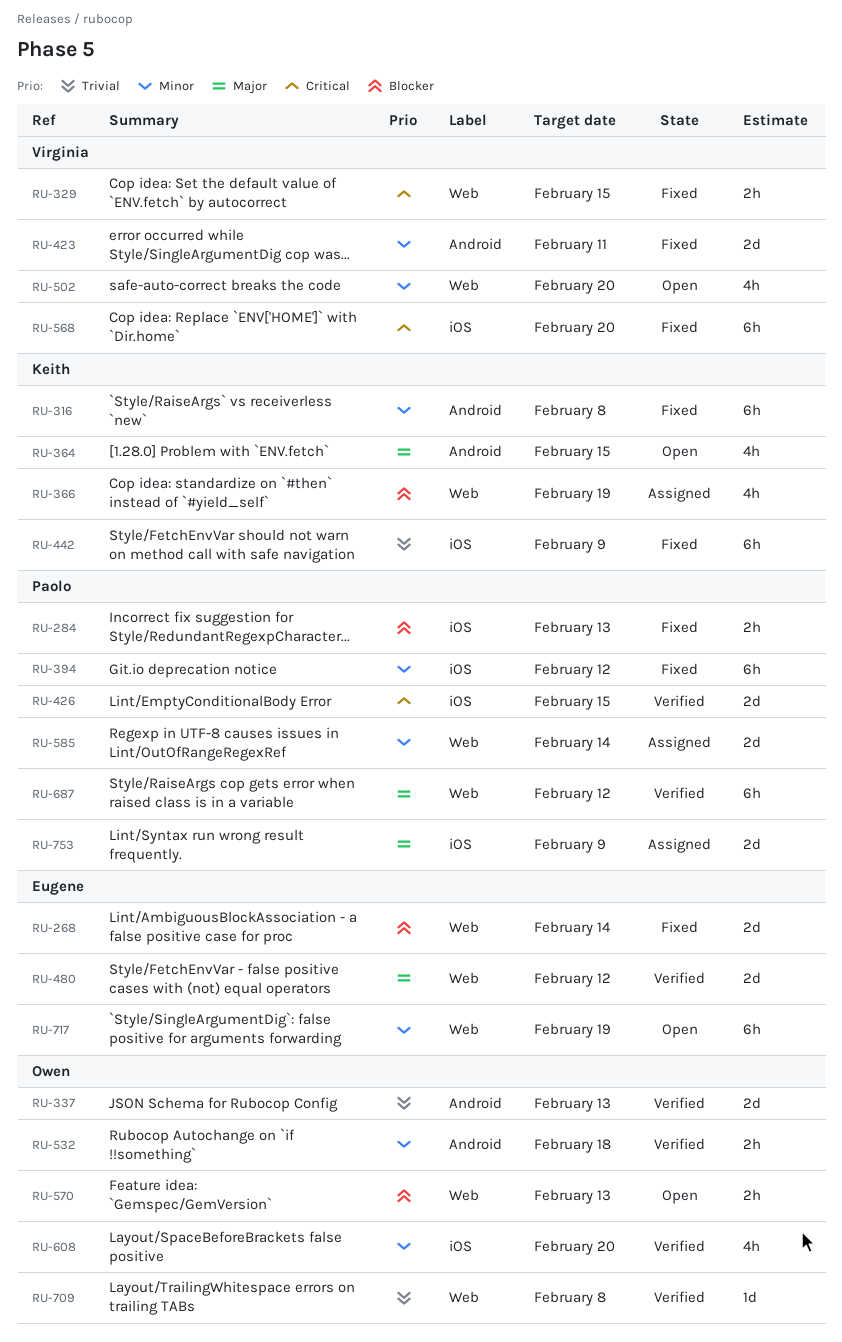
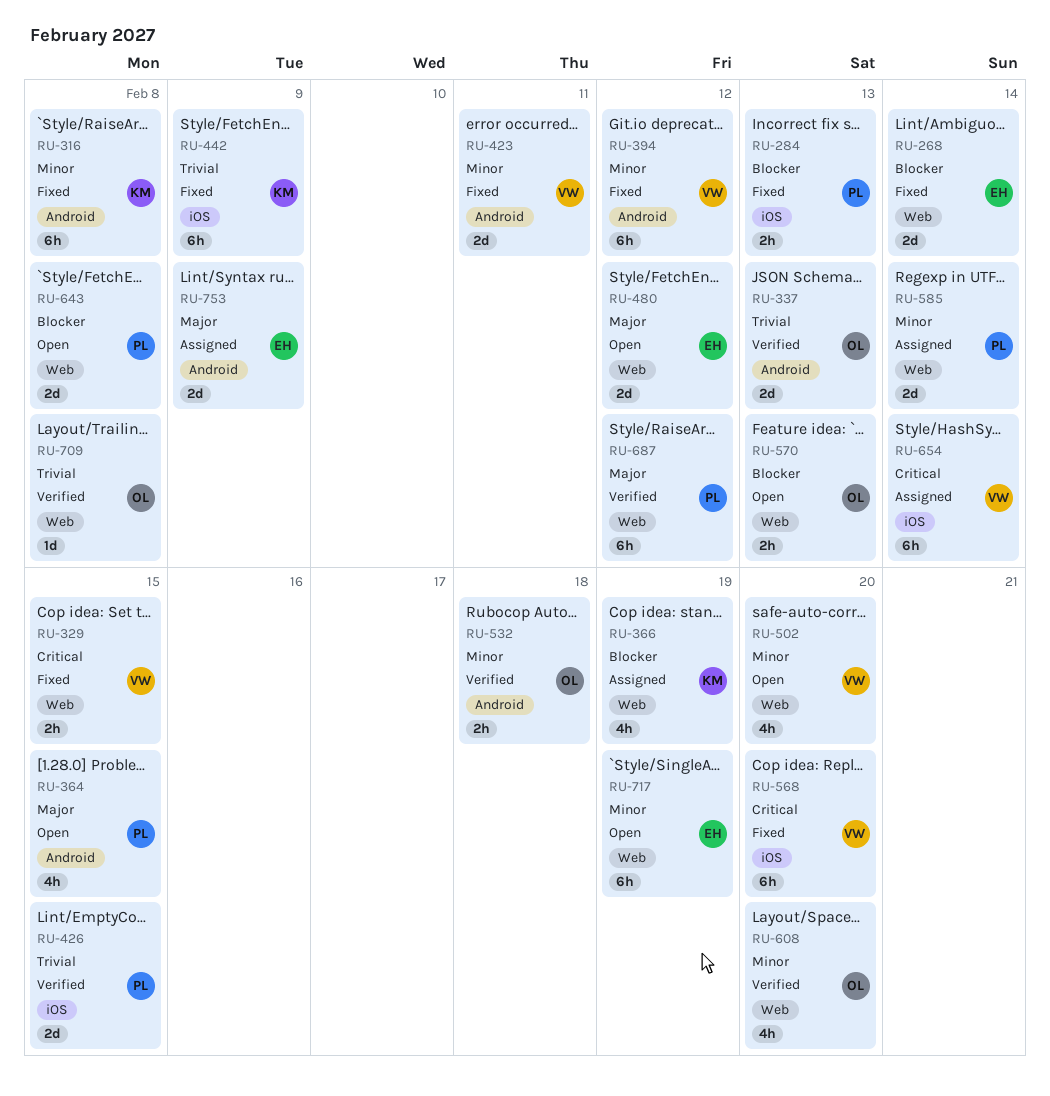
RU-364, owner: Keith -> Paolo
RU-394, owner: Paolo -> Virginia
RU-394, label: iOS -> Android
RU-426, priority: Critical -> Trivial
RU-480, status: Verified -> Open
RU-608, label: iOS -> Web
RU-643: none -> present
RU-654: none -> present
RU-753, owner: Paolo -> Eugene
RU-753, label: iOS -> Android

